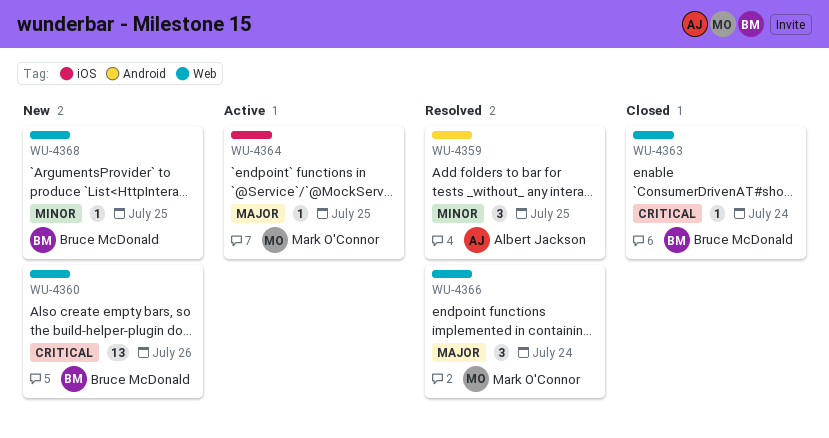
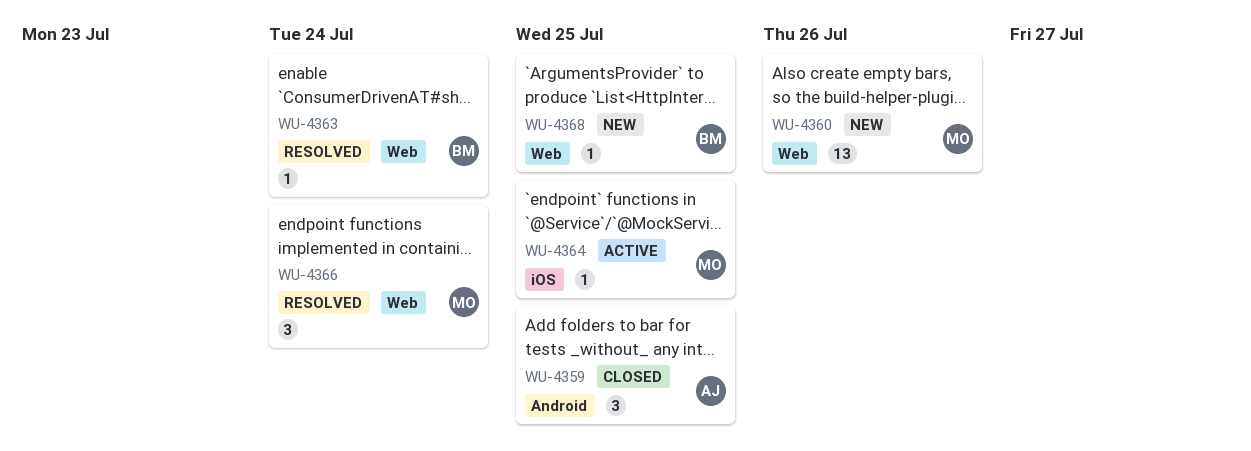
WU-4359, status: Resolved -> Closed
WU-4360, owner: Bruce McDonald -> Mark O'Connor
WU-4363, status: Closed -> Resolved

